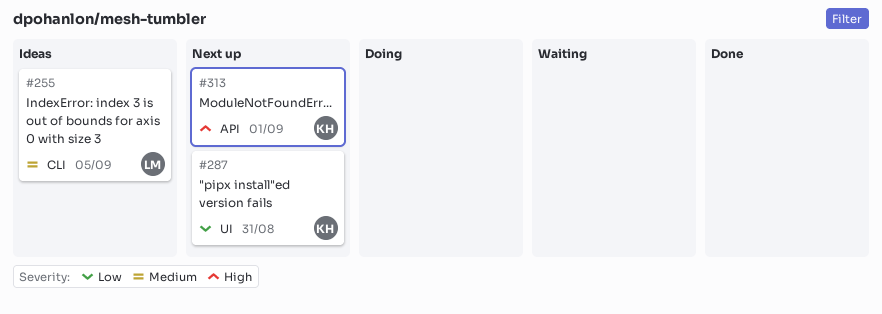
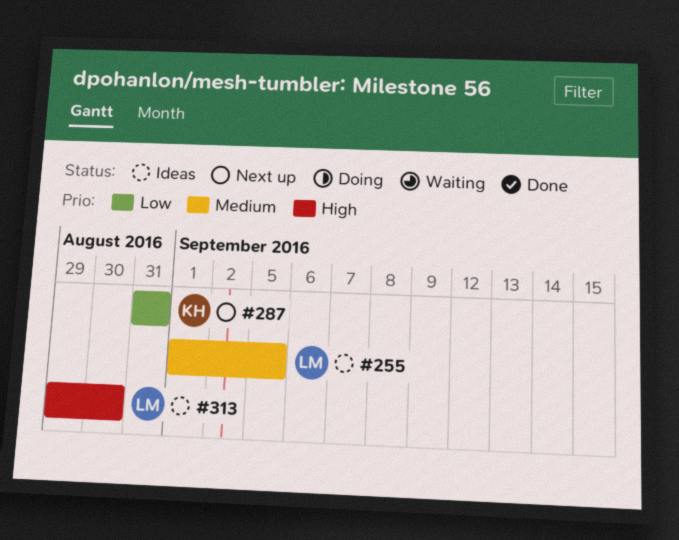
#313, status: Next up -> Ideas
#313, owner: KH -> LM
#313, due: Sep 1 -> Aug 30

